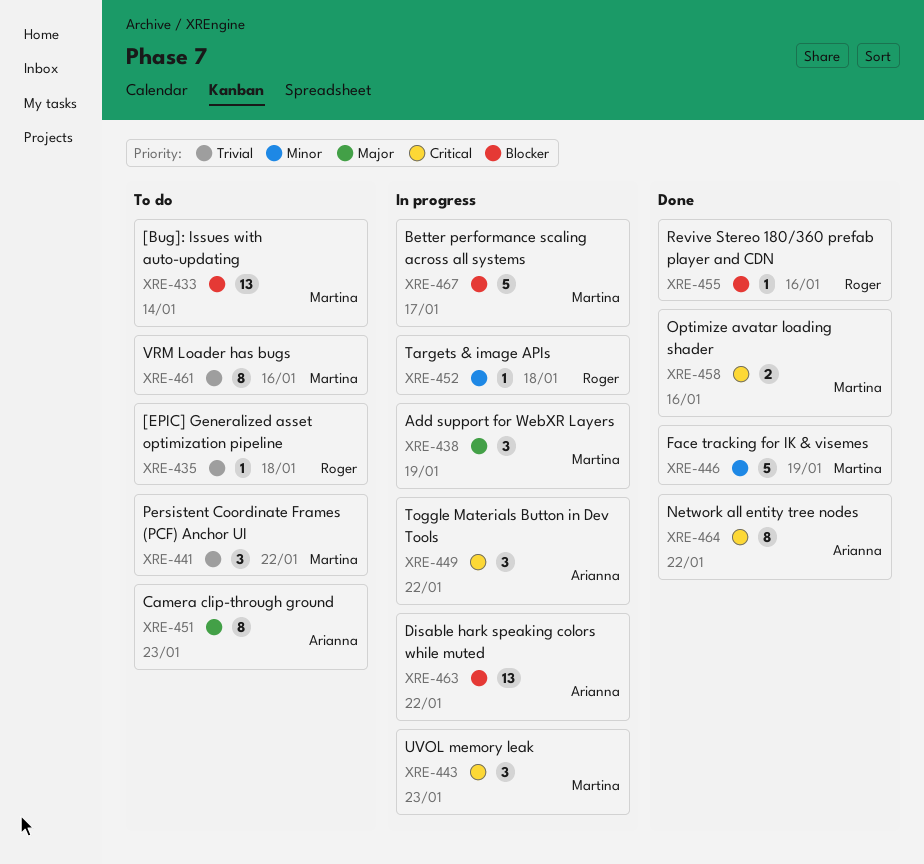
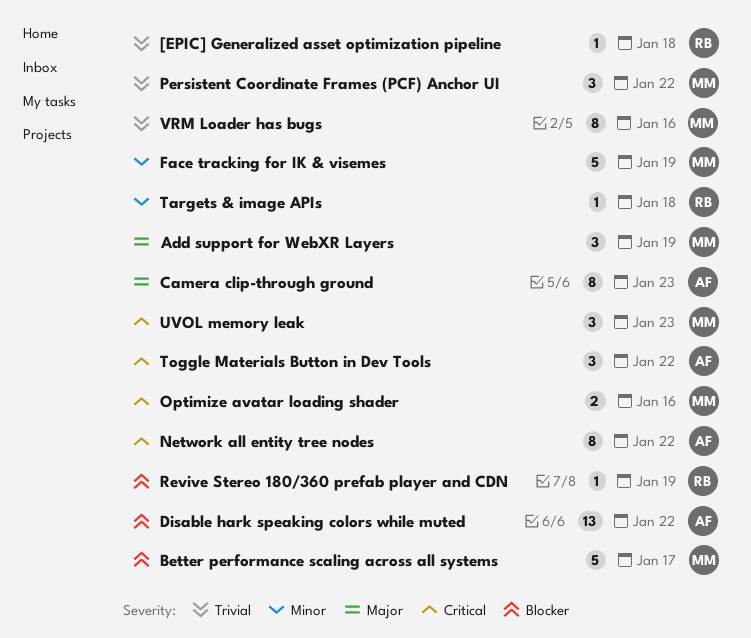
[Bug]: Issues with auto-updating: present -> none
Revive Stereo 180/360 prefab player and CDN, due: Jan 16 -> Jan 19

